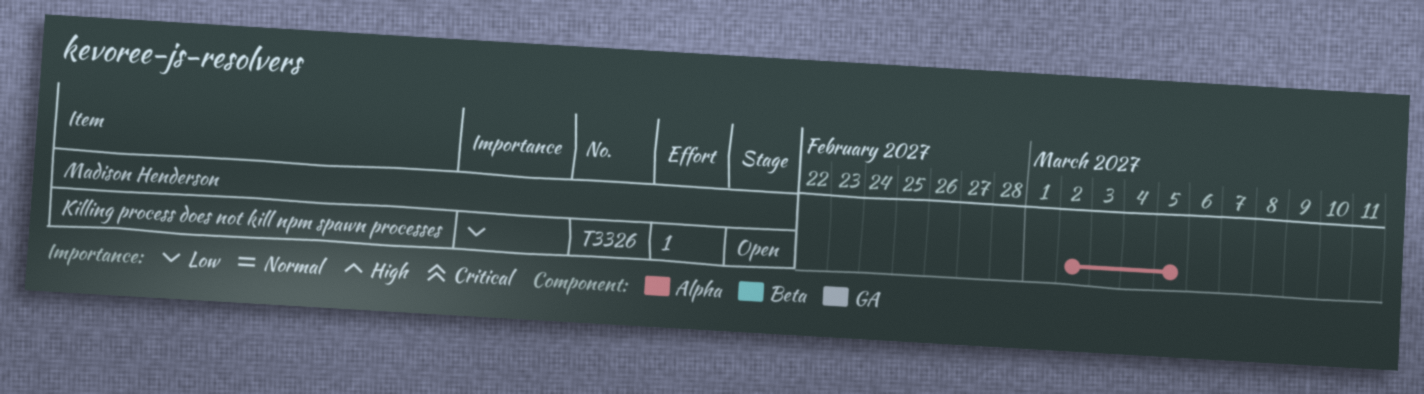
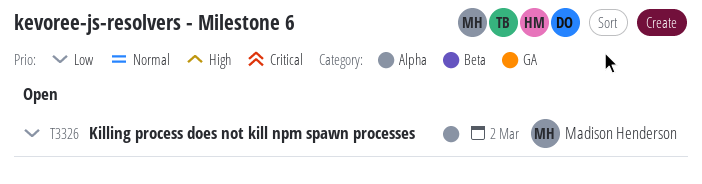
T3326, due: Mar 5 -> Mar 2

